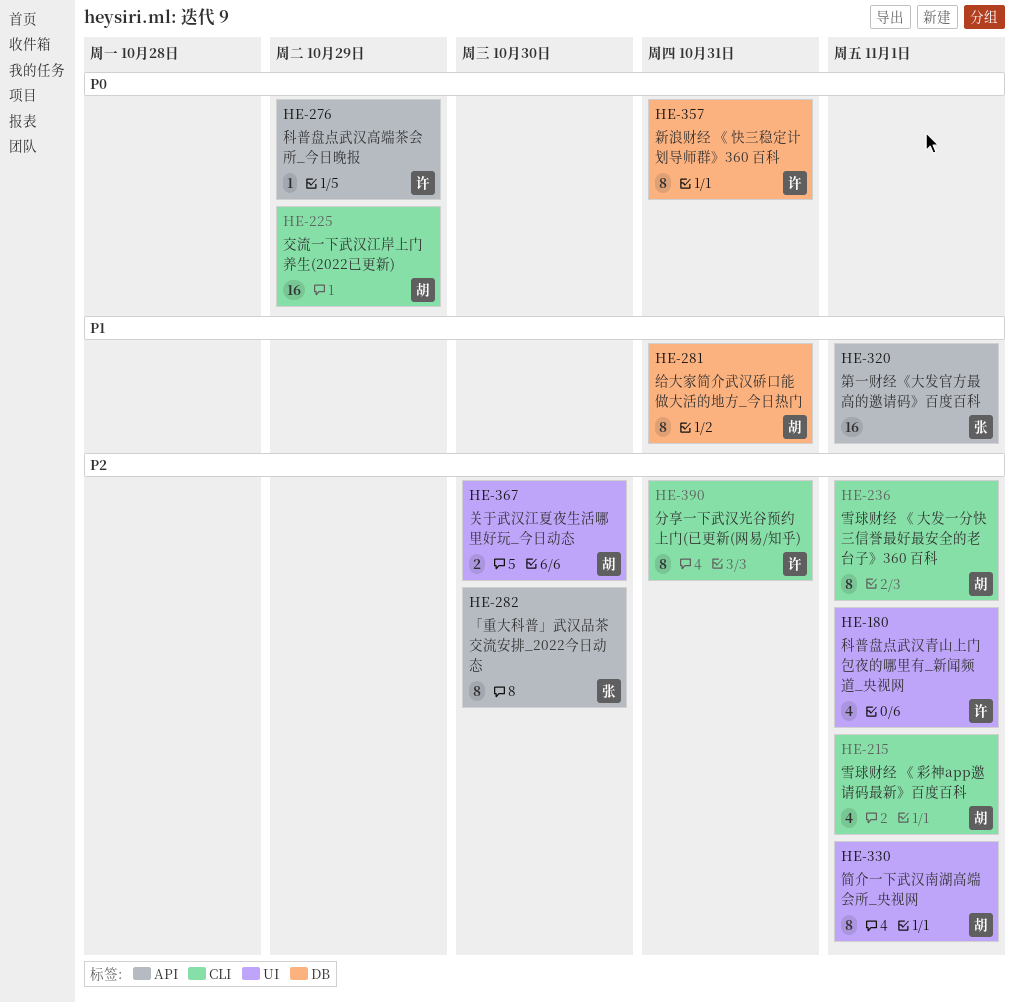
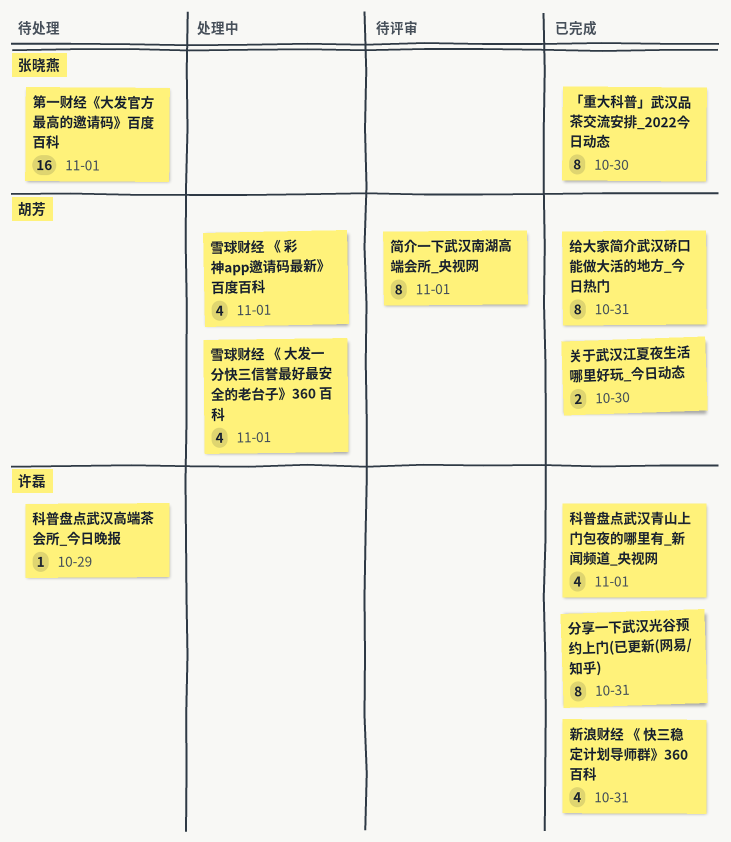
交流一下武汉江岸上门养生(2022已更新): present -> none
新浪财经 《 快三稳定计划导师群》360 百科, estimate: 8 -> 4
雪球财经 《 大发一分快三信誉最好最安全的老台子》360 百科, estimate: 8 -> 4

